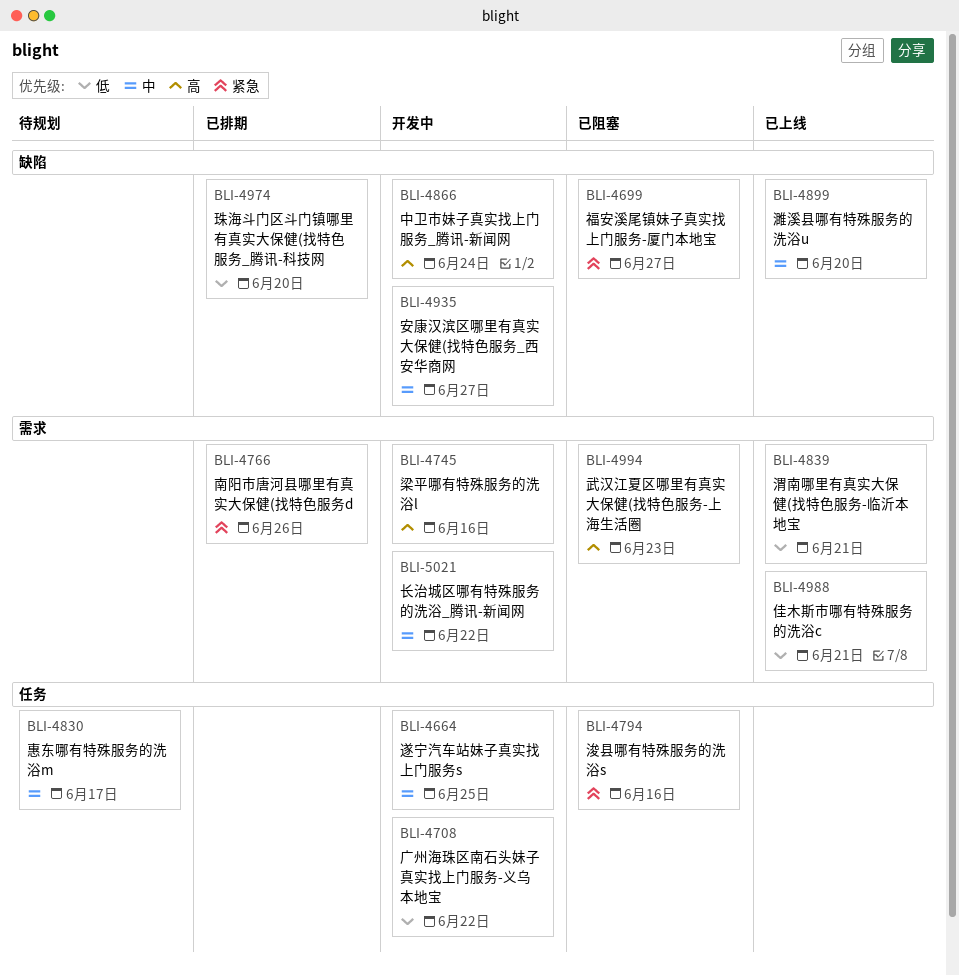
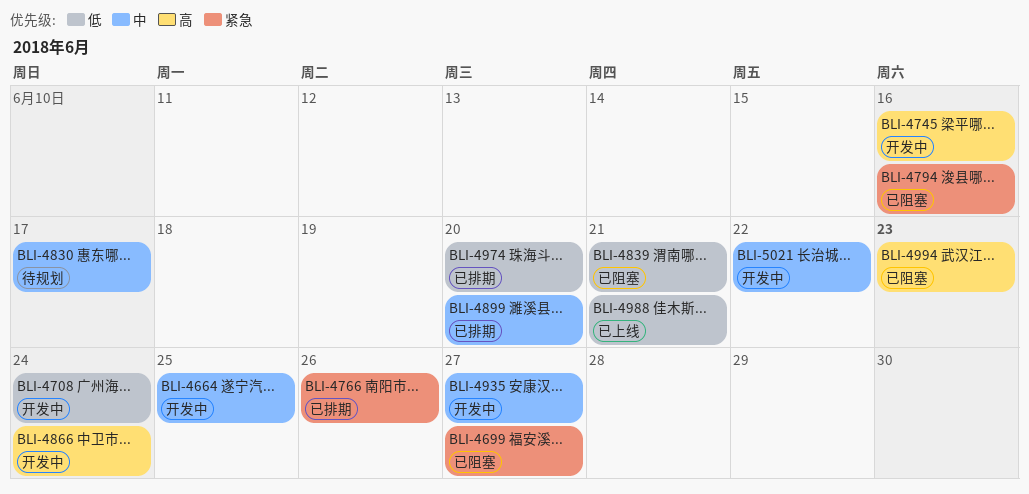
BLI-4708, due: Jun 22 -> Jun 24
BLI-4839, status: 已上线 -> 已阻塞
BLI-4899, status: 已上线 -> 已排期

